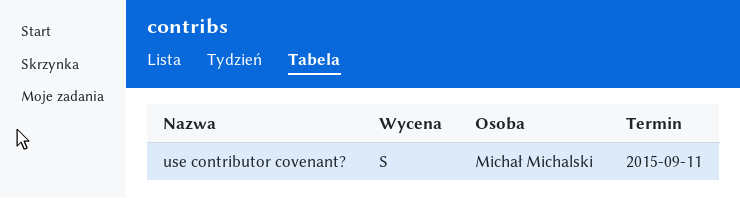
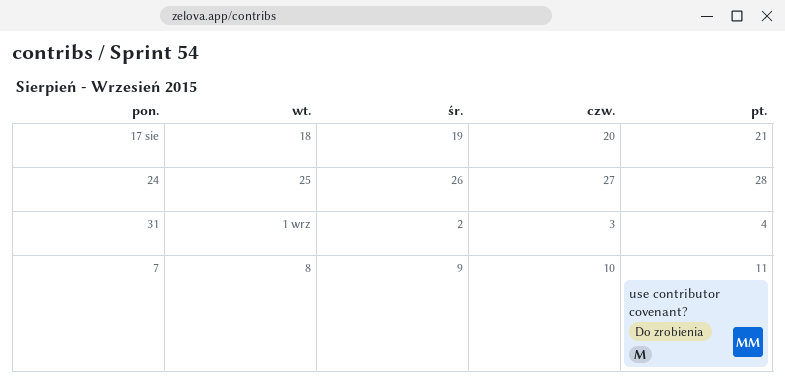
use contributor covenant?, estimate: S -> M

